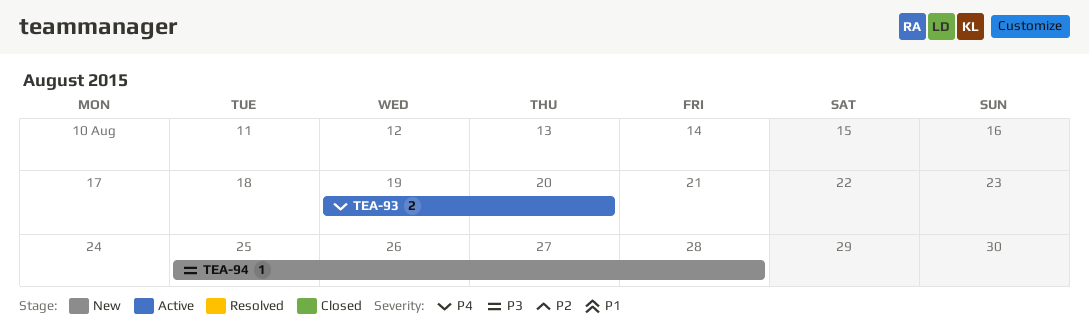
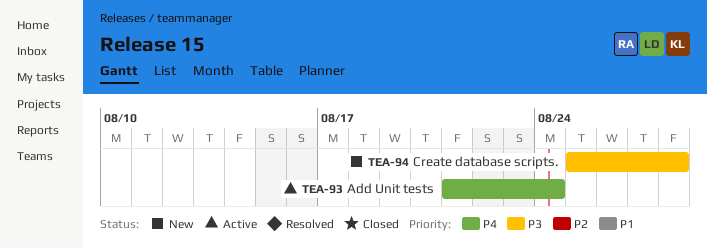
TEA-93, start: Aug 19 -> Aug 21
TEA-93, due: Aug 20 -> Aug 24

